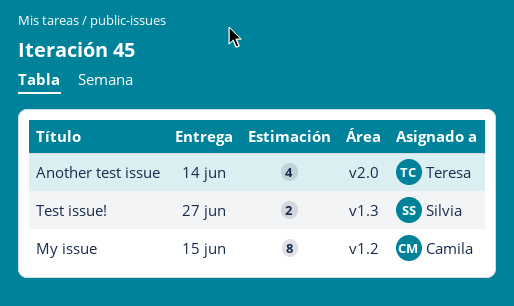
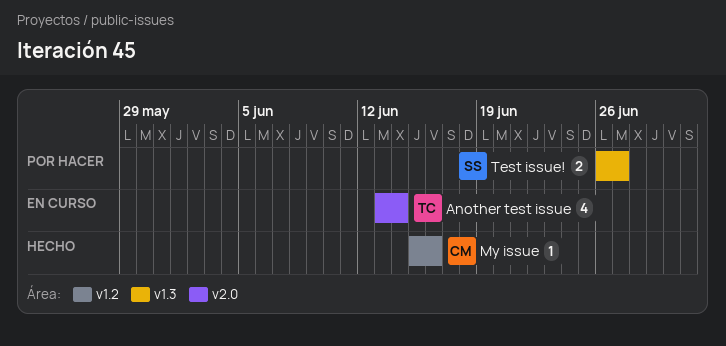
My issue, estimate: 8 -> 1
My issue, due: Jun 15 -> Jun 16

